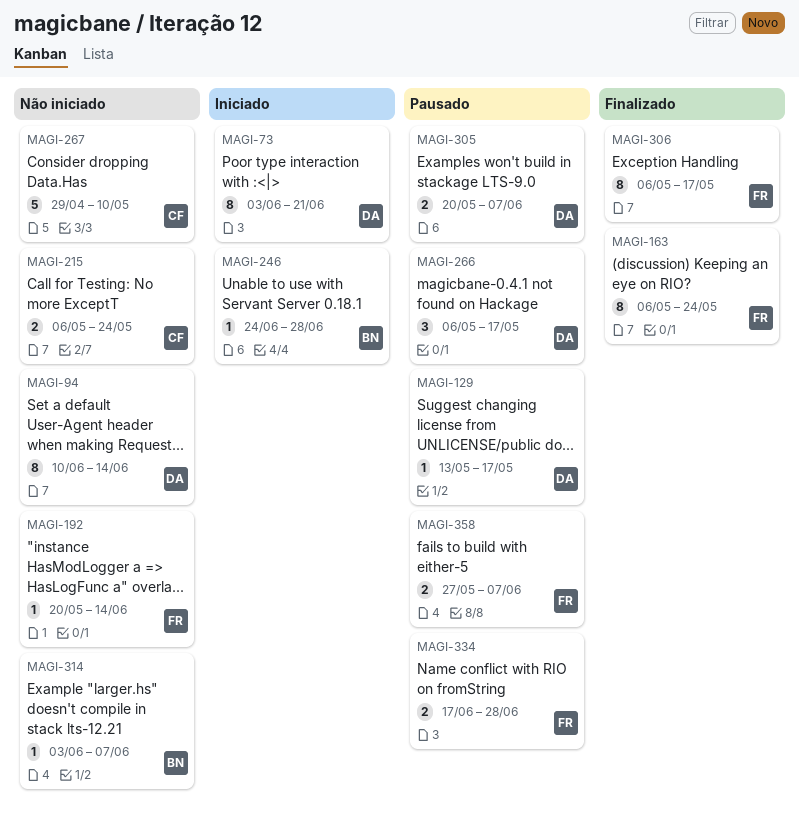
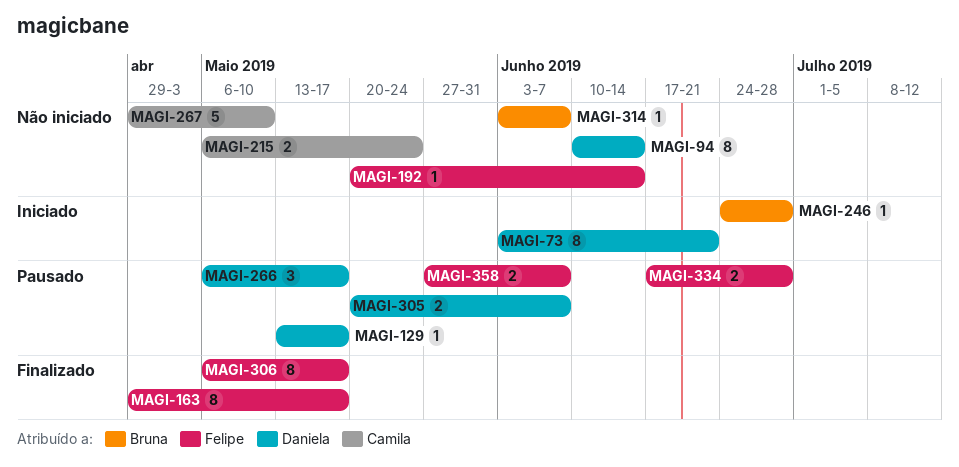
MAGI-163, start: May 6 -> Apr 29
MAGI-163, due: May 24 -> May 17

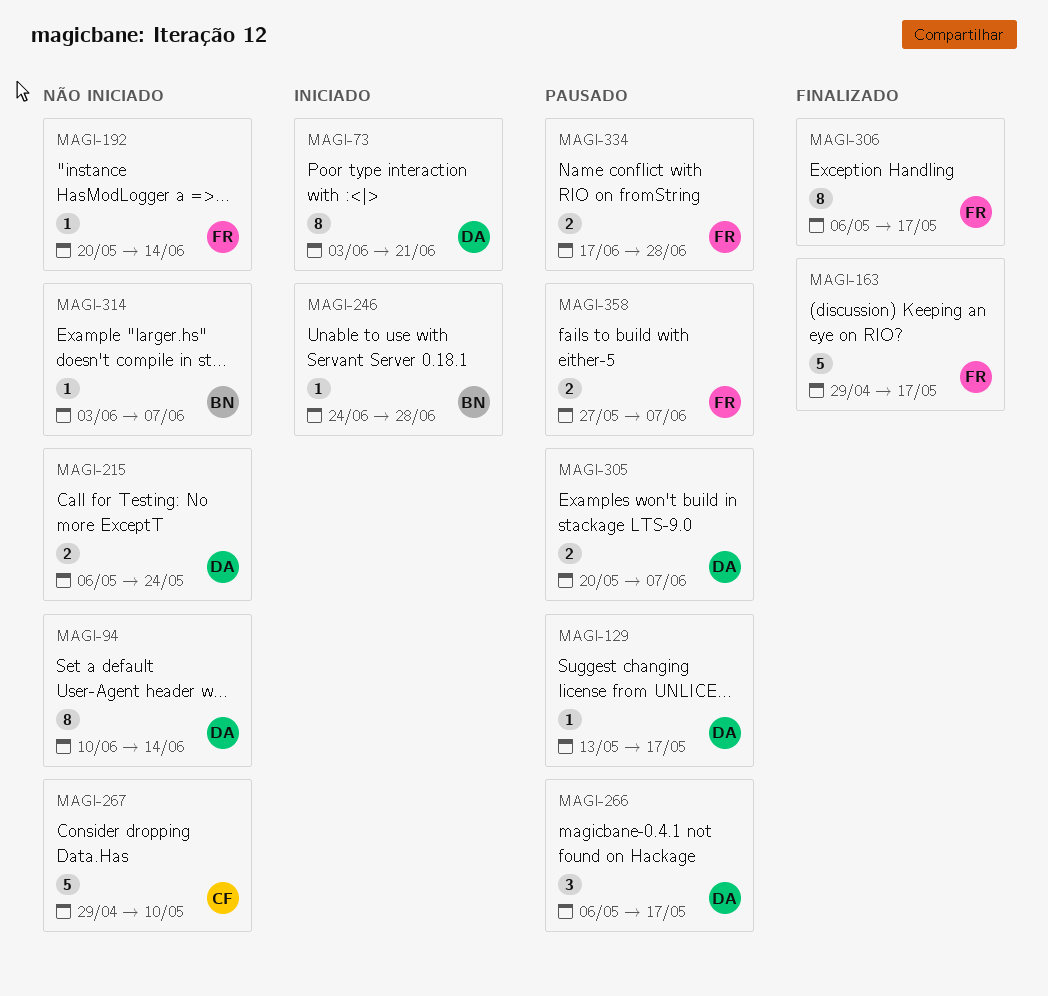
MAGI-163, estimate: 8 -> 5
MAGI-215, owner: Camila -> Daniela

